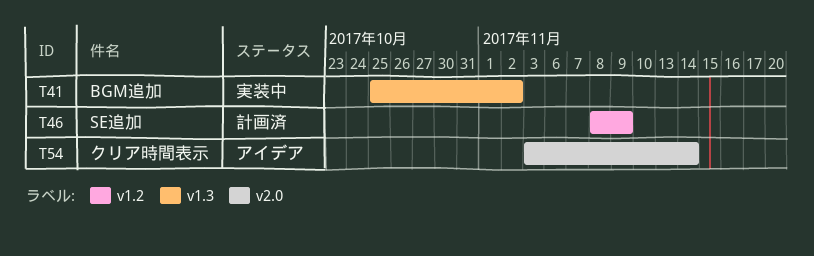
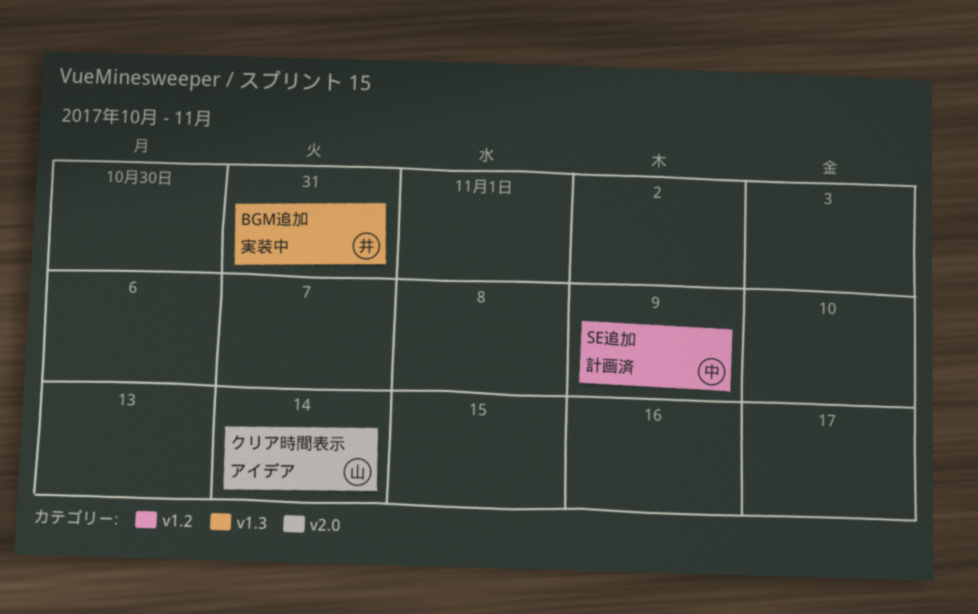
BGM追加, due: Nov 2 -> Oct 31

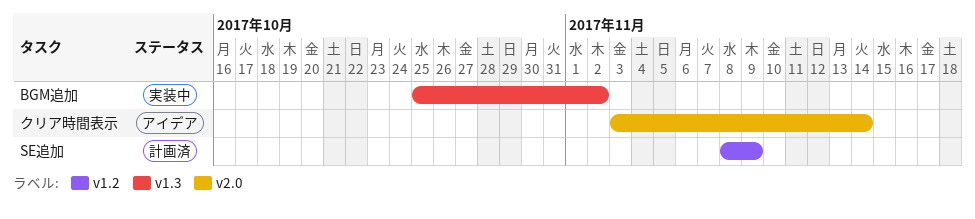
BGM追加, due: Oct 31 -> Nov 2

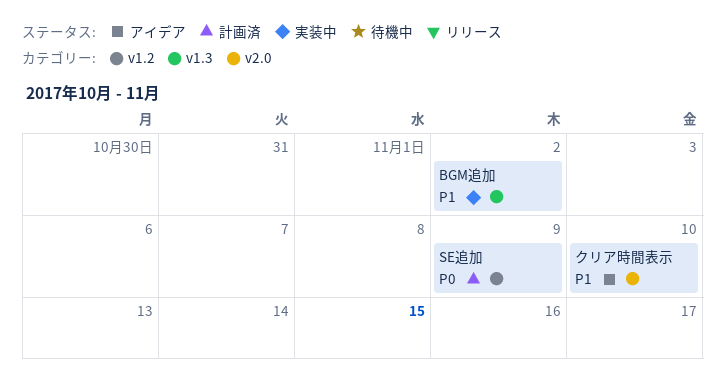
クリア時間表示, due: Nov 14 -> Nov 10

